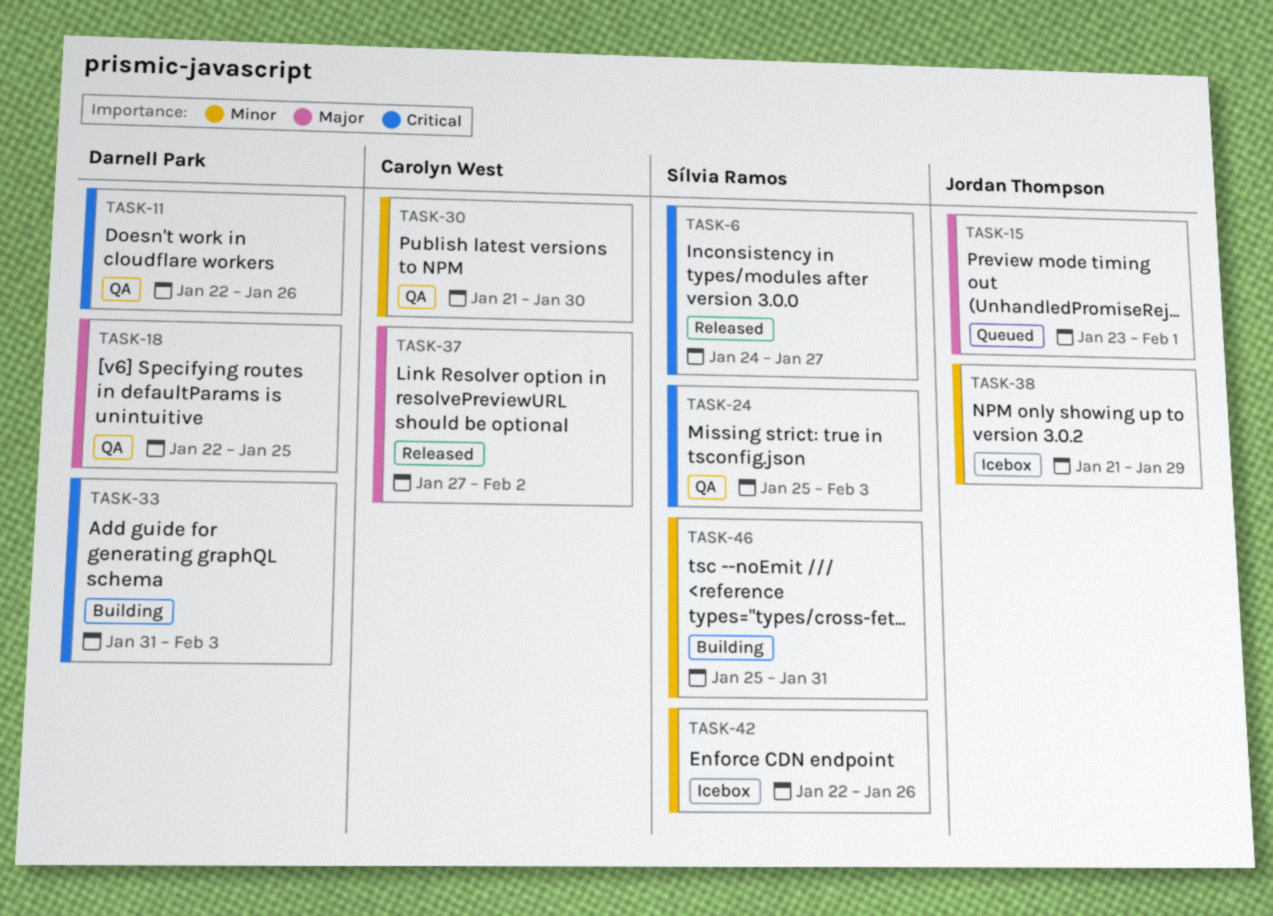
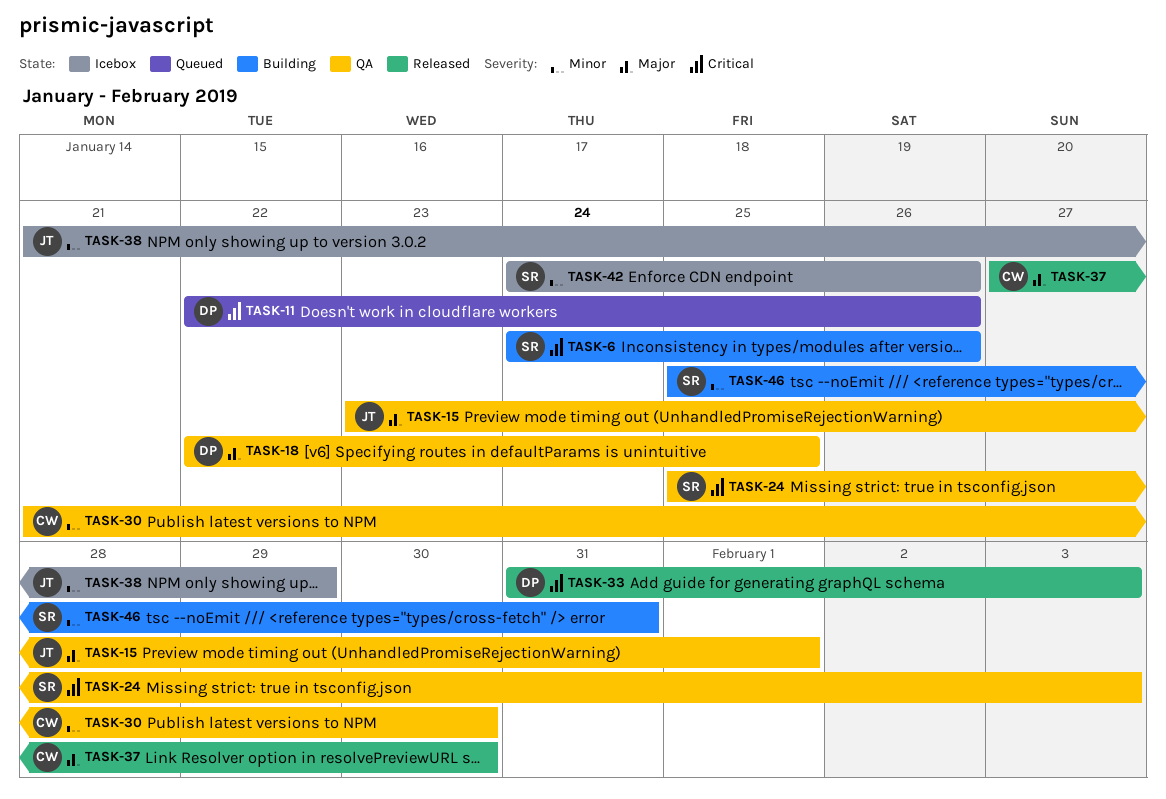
TASK-6, status: Released -> Building
TASK-6, due: Jan 27 -> Jan 26
TASK-11, status: QA -> Queued
TASK-15, status: Queued -> QA
TASK-33, status: Building -> Released
TASK-37, due: Feb 2 -> Jan 30
TASK-42, start: Jan 22 -> Jan 24

